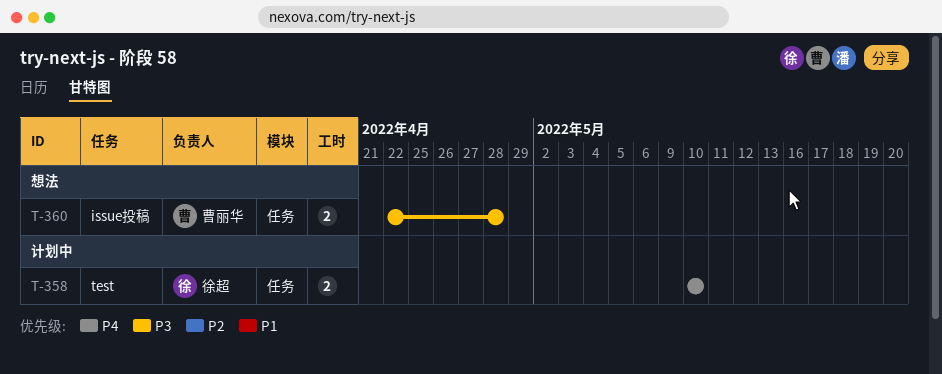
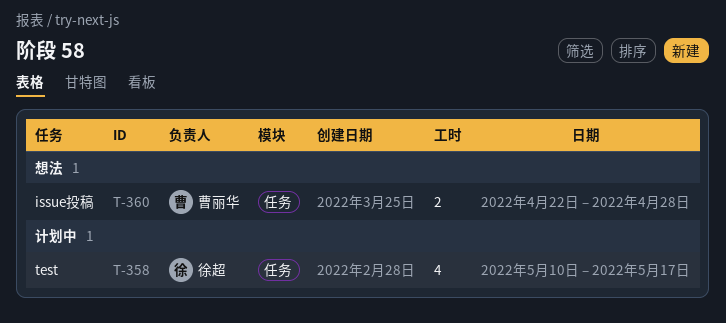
T-358, estimate: 2 -> 4
T-358, due: May 10 -> May 17

